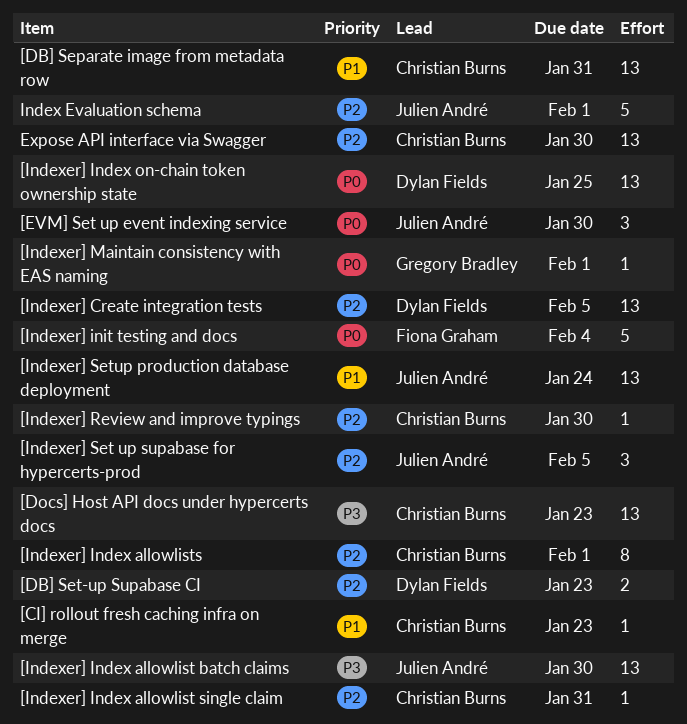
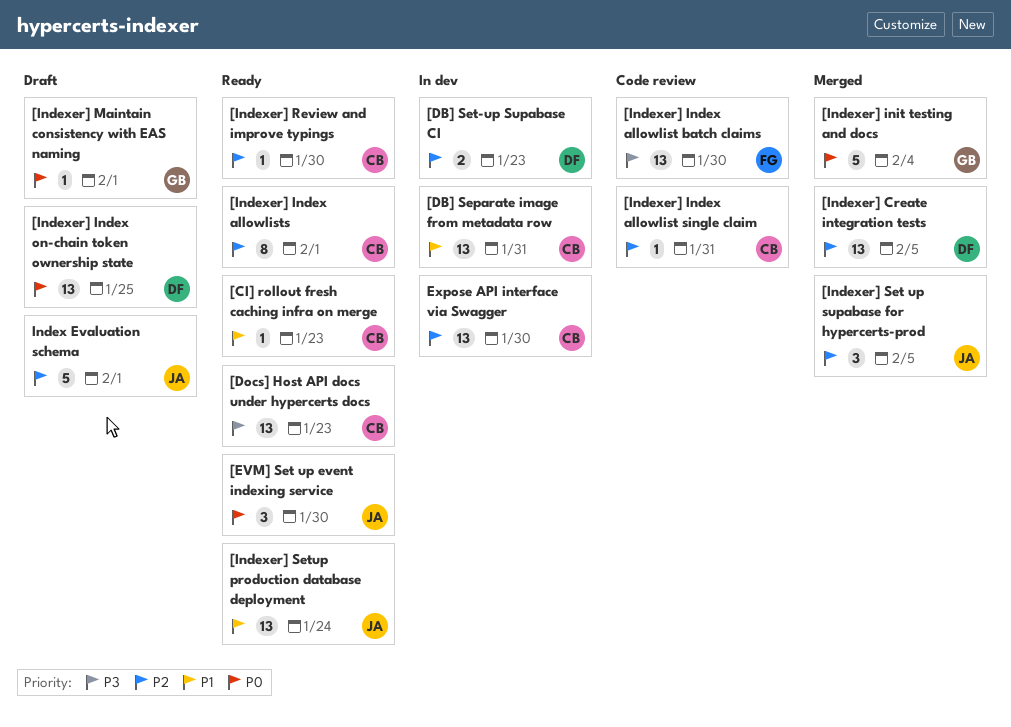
[Indexer] Index allowlist batch claims, owner: Julien André -> Fiona Graham
[Indexer] init testing and docs, owner: Fiona Graham -> Gregory Bradley

